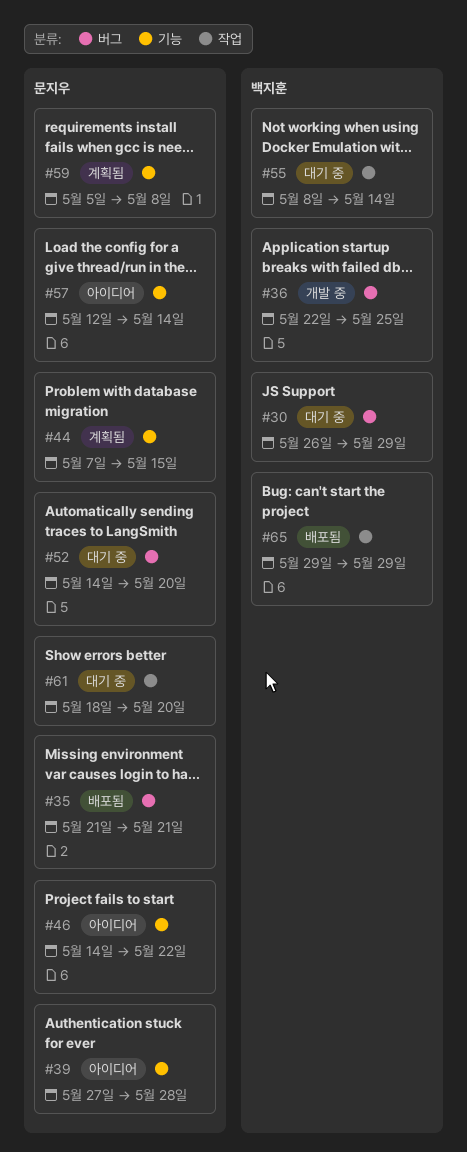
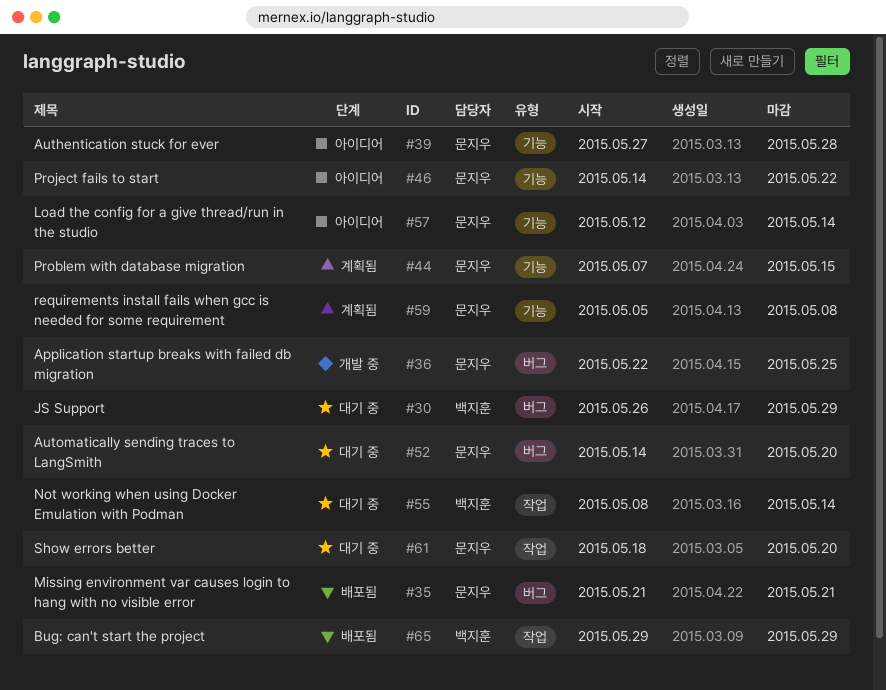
#36, owner: 백지훈 -> 문지우

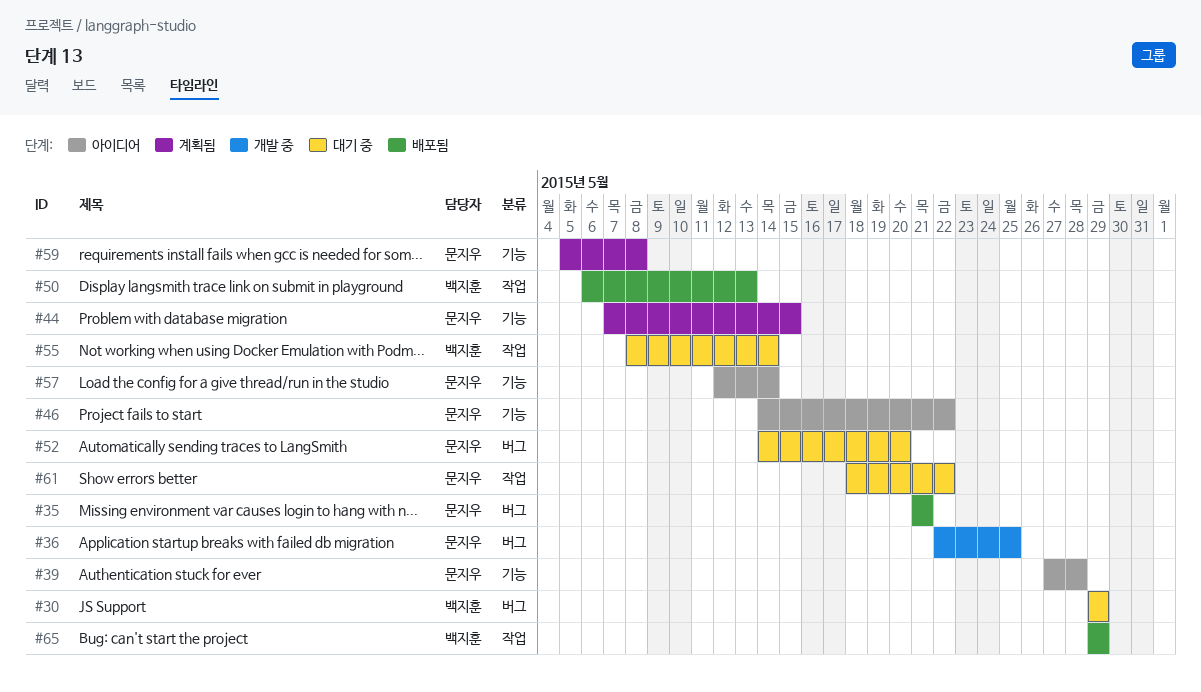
#30, start: May 26 -> May 29
#50: none -> present
#61, due: May 20 -> May 22

